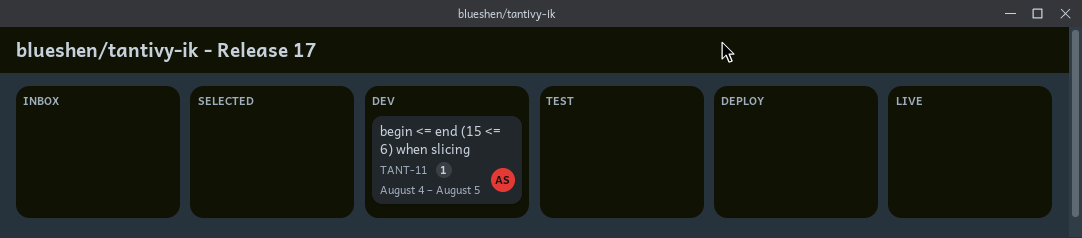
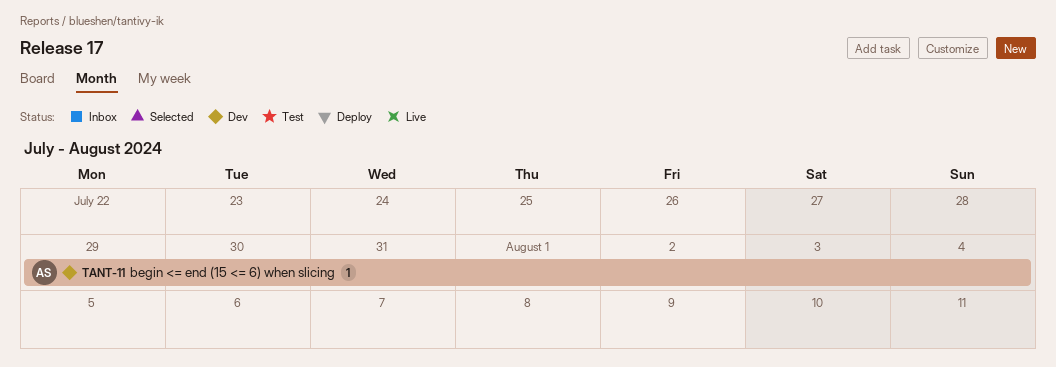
TANT-11, start: Aug 4 -> Jul 29
TANT-11, due: Aug 5 -> Aug 4

